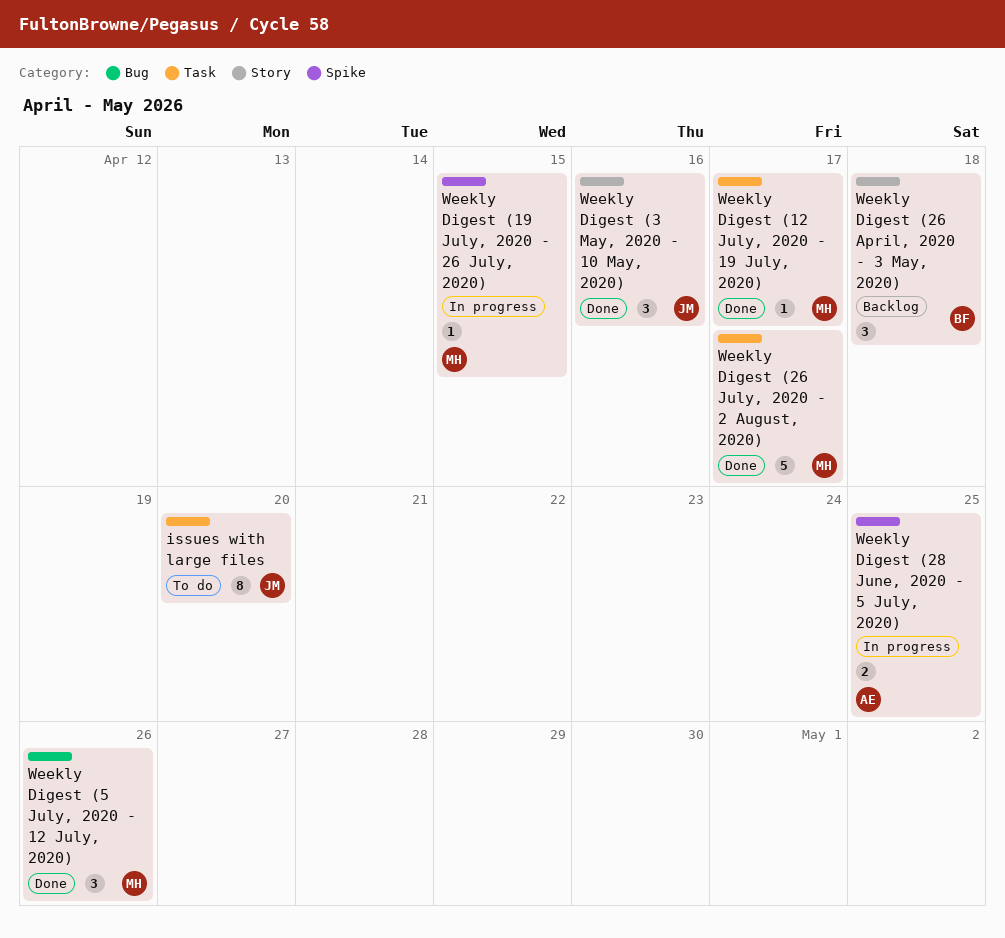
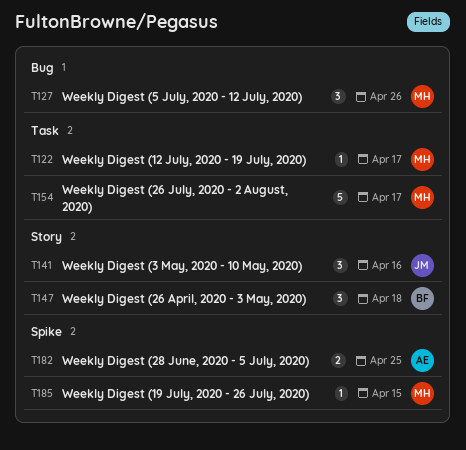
issues with large files: present -> none

